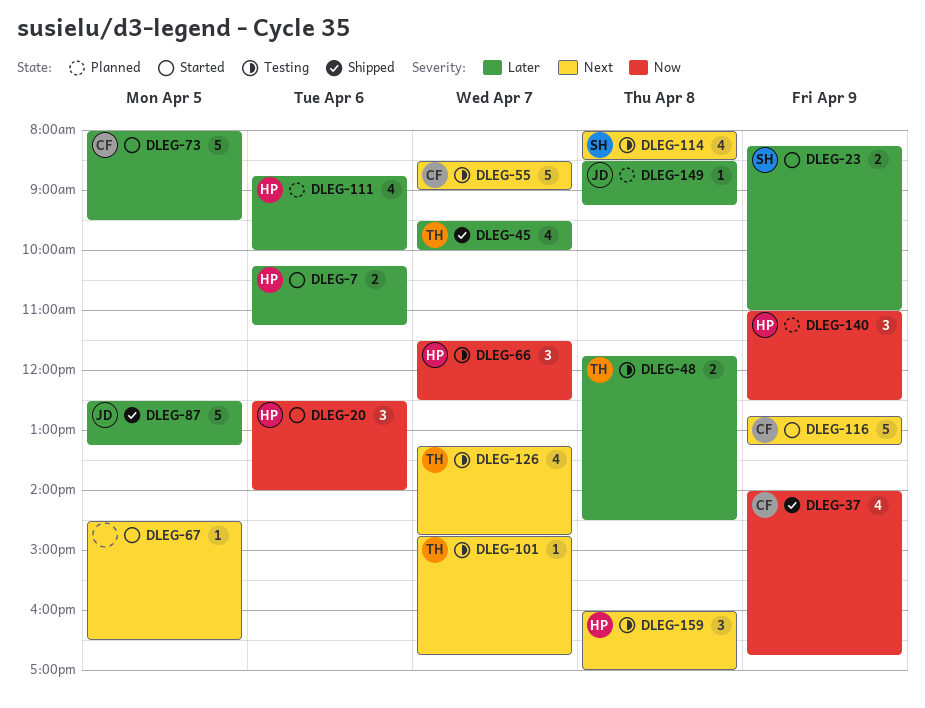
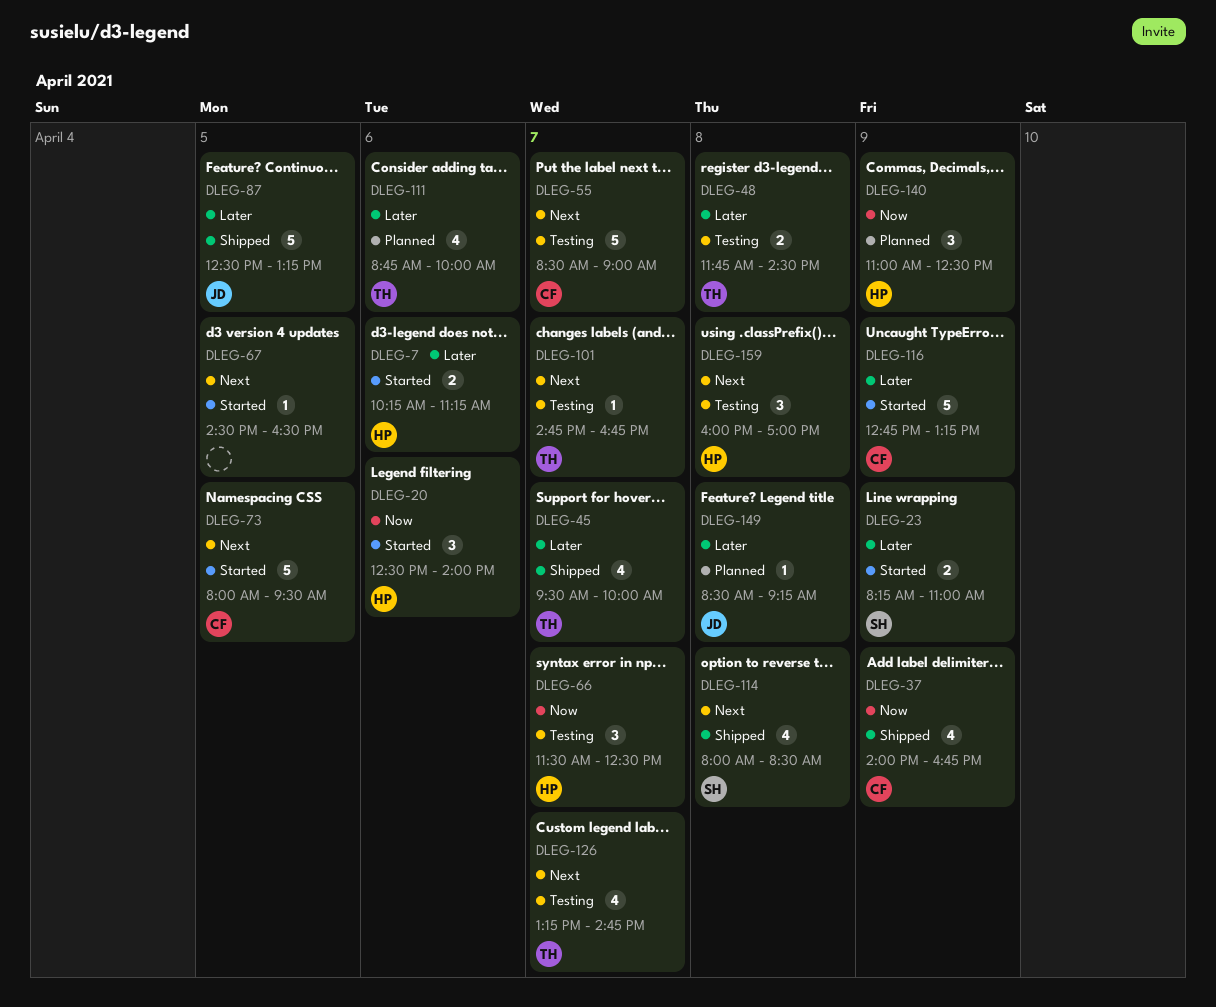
DLEG-73, priority: Later -> Next
DLEG-111, owner: HP -> TH
DLEG-114, status: Testing -> Shipped
DLEG-116, priority: Next -> Later

